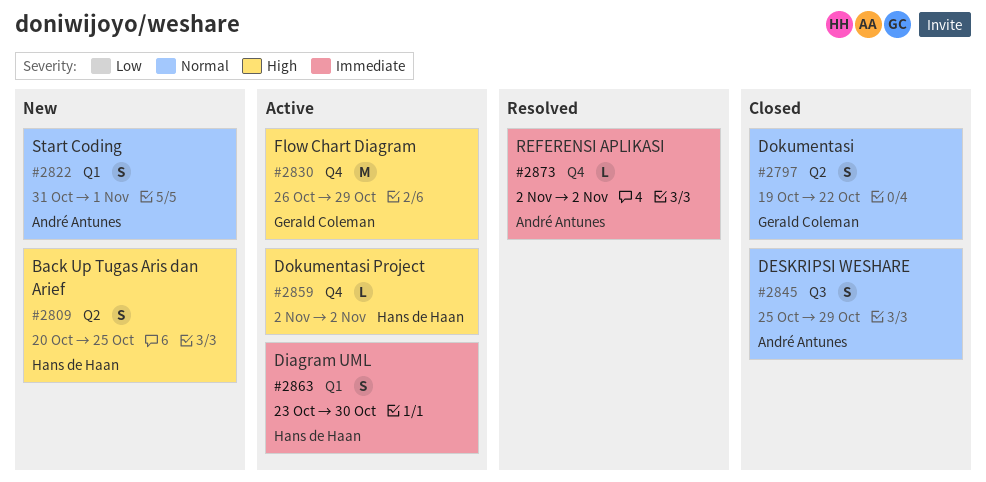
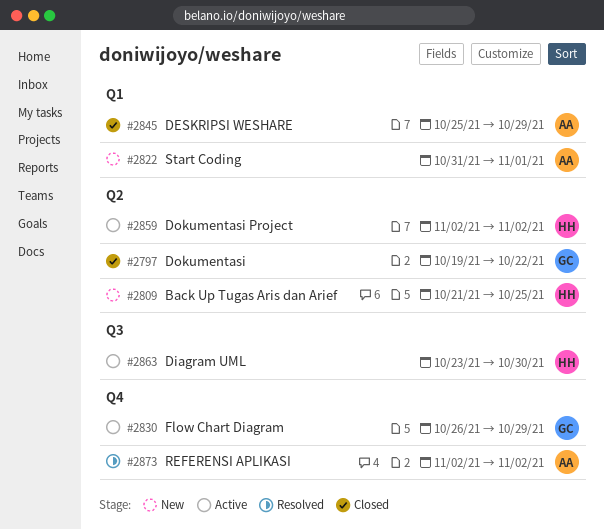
#2809, start: Oct 20 -> Oct 21
#2845, label: Q3 -> Q1
#2859, label: Q4 -> Q2
#2863, label: Q1 -> Q3

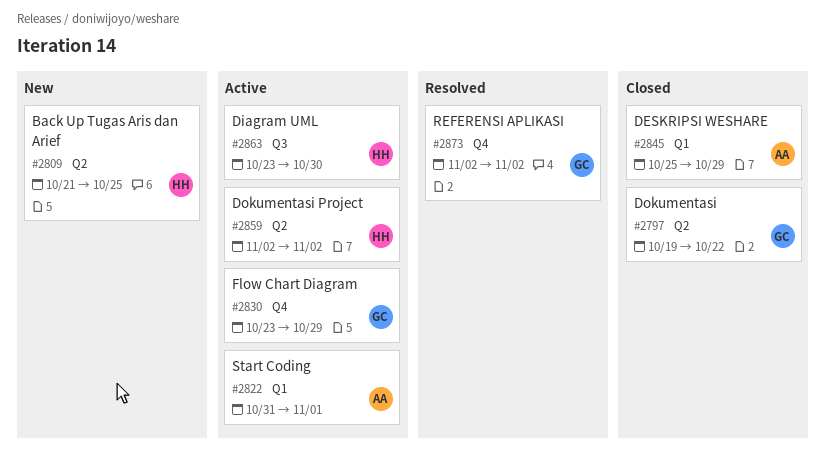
#2822, status: New -> Active
#2830, start: Oct 26 -> Oct 23
#2873, owner: AA -> GC

